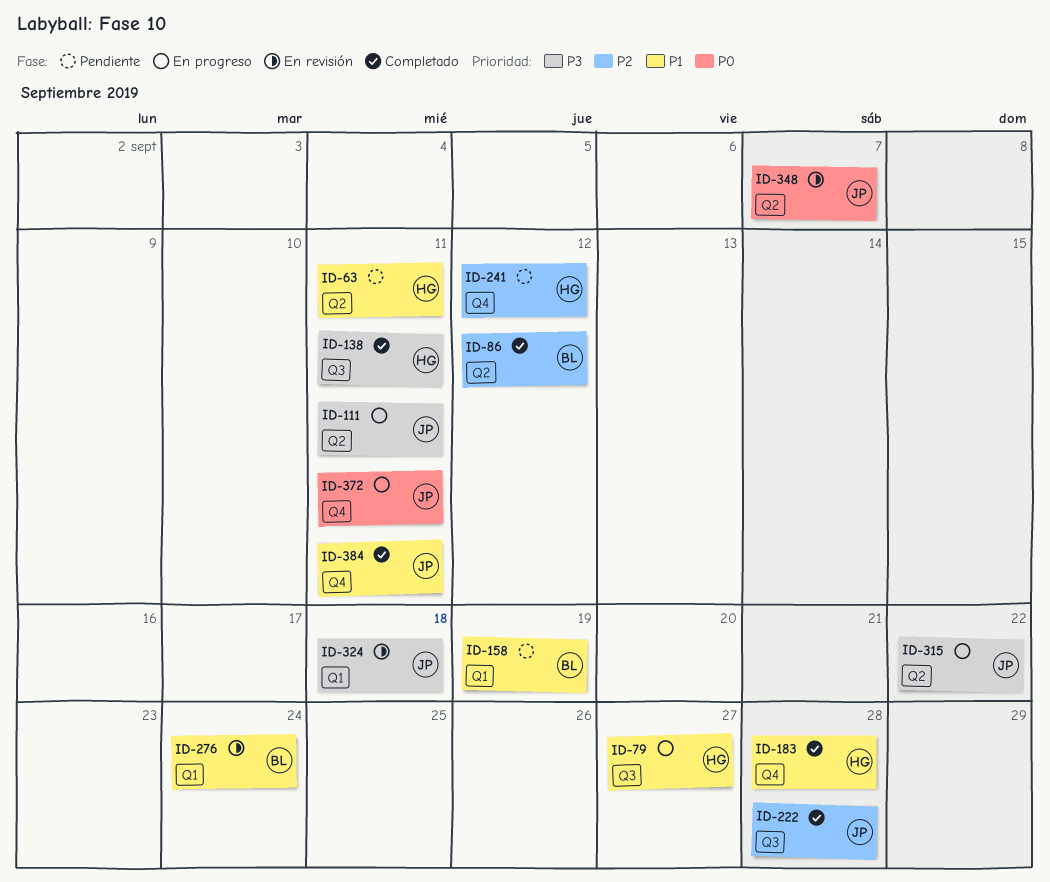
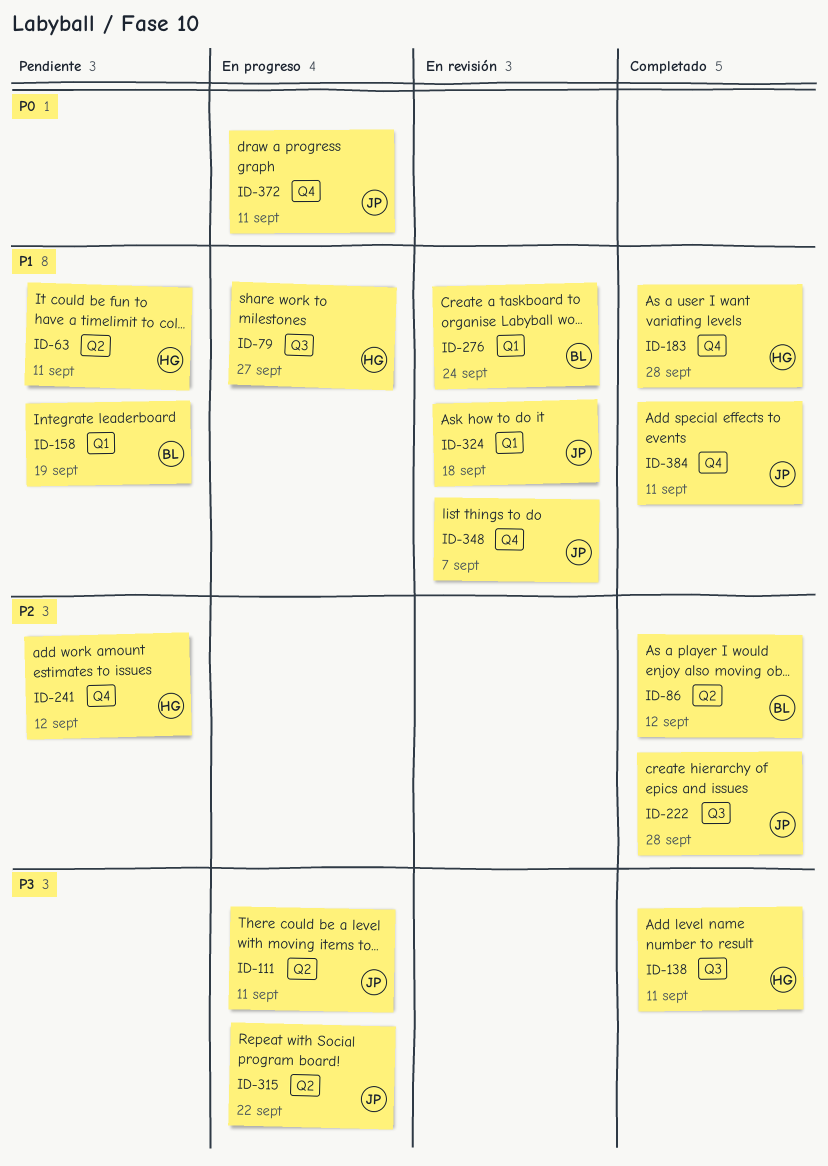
ID-324, priority: P3 -> P1
ID-348, priority: P0 -> P1
ID-348, label: Q2 -> Q4

